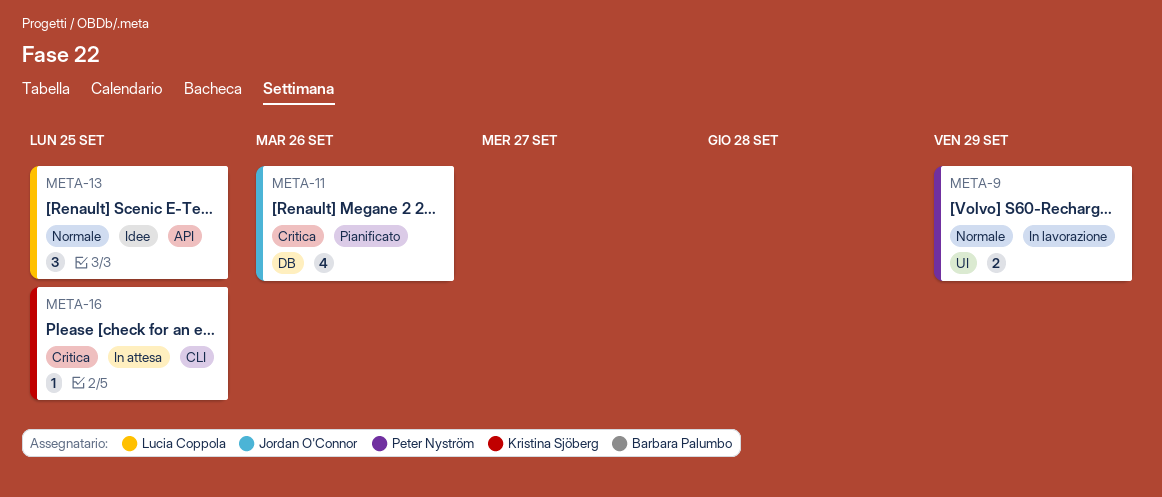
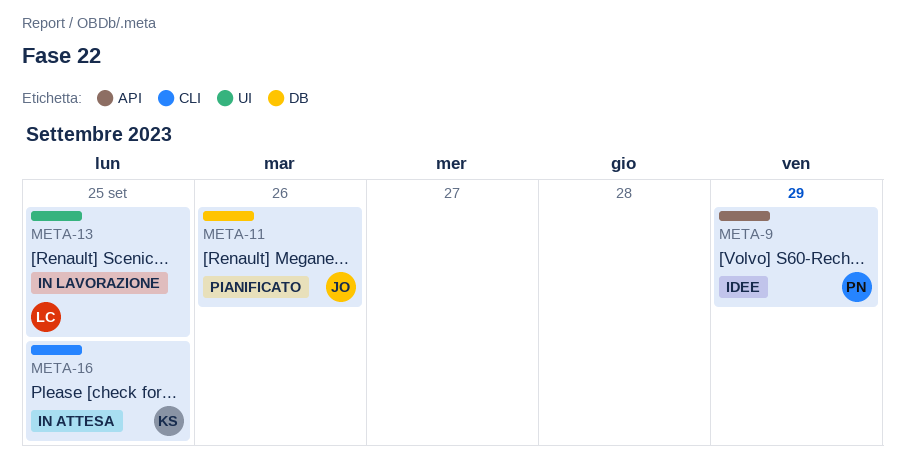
META-9, status: In lavorazione -> Idee
META-9, label: UI -> API
META-13, status: Idee -> In lavorazione
META-13, label: API -> UI

